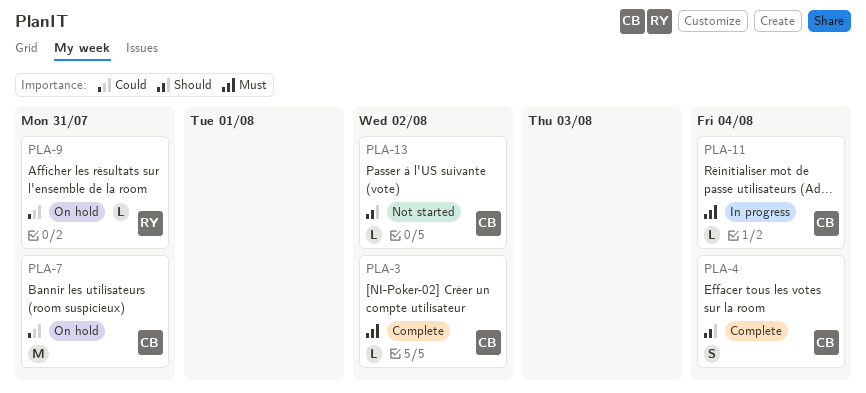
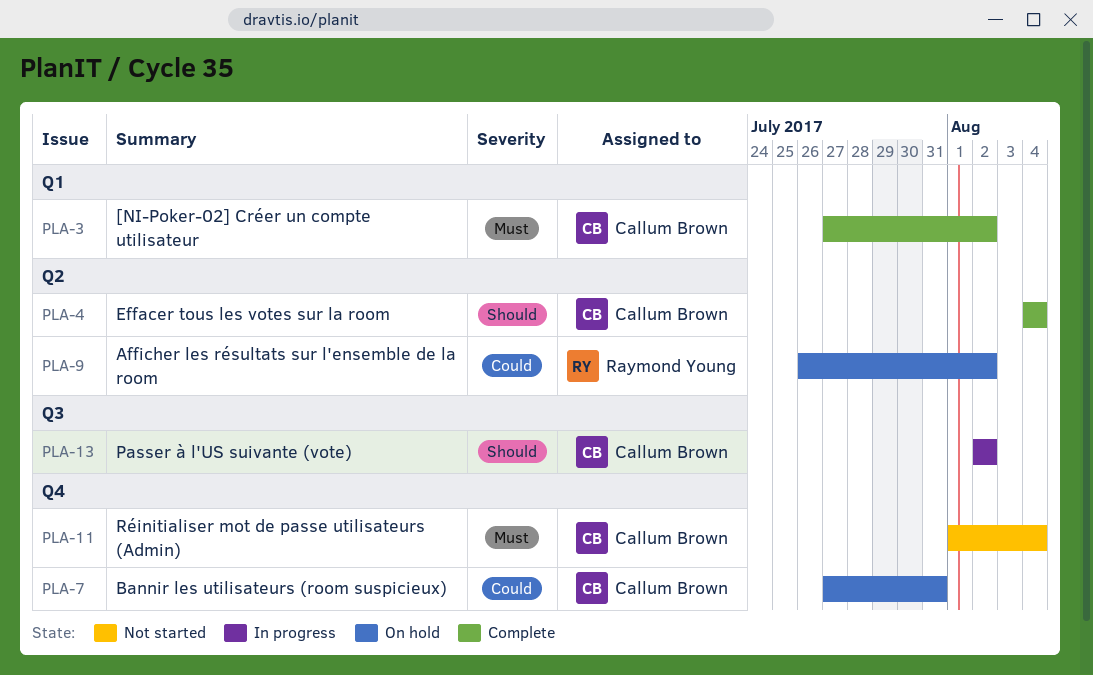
PLA-9, due: Jul 31 -> Aug 2
PLA-11, status: In progress -> Not started
PLA-13, status: Not started -> In progress

